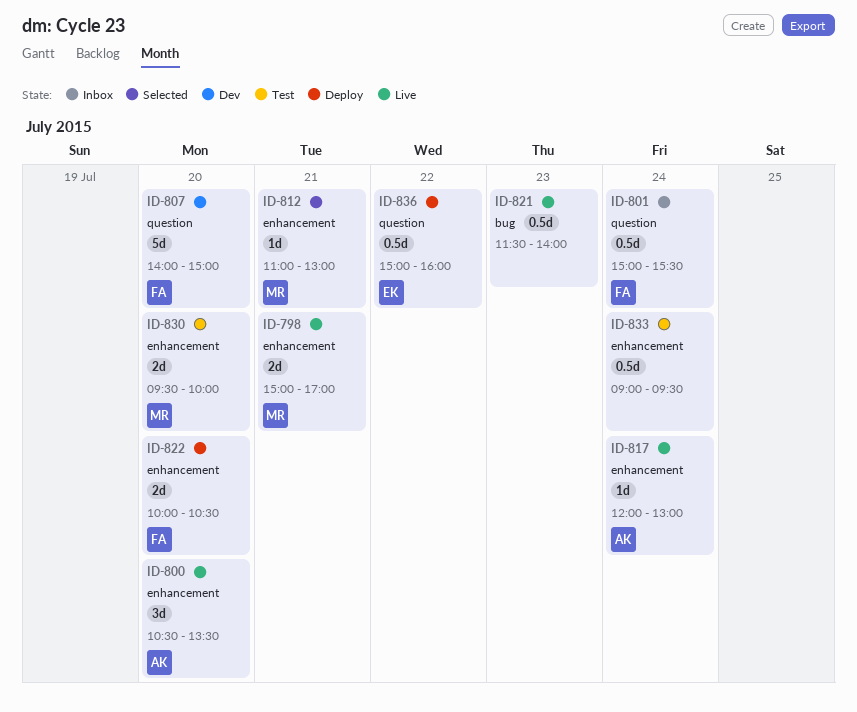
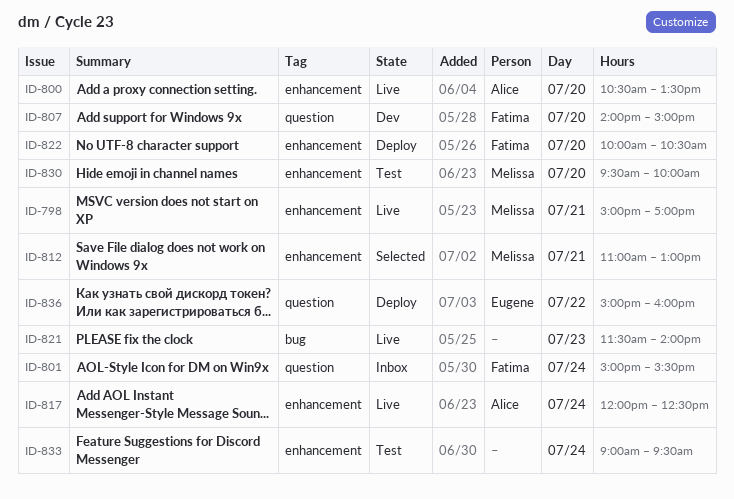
ID-817, ends: 13:00 -> 12:30

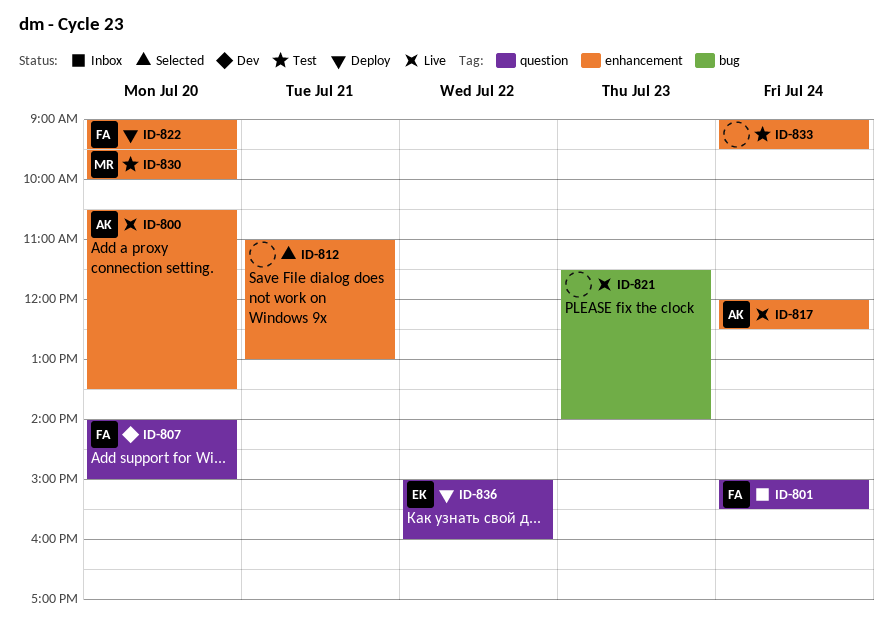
ID-798: present -> none
ID-812, owner: Melissa -> none
ID-822, begins: 10:00 -> 09:00
ID-822, ends: 10:30 -> 09:30

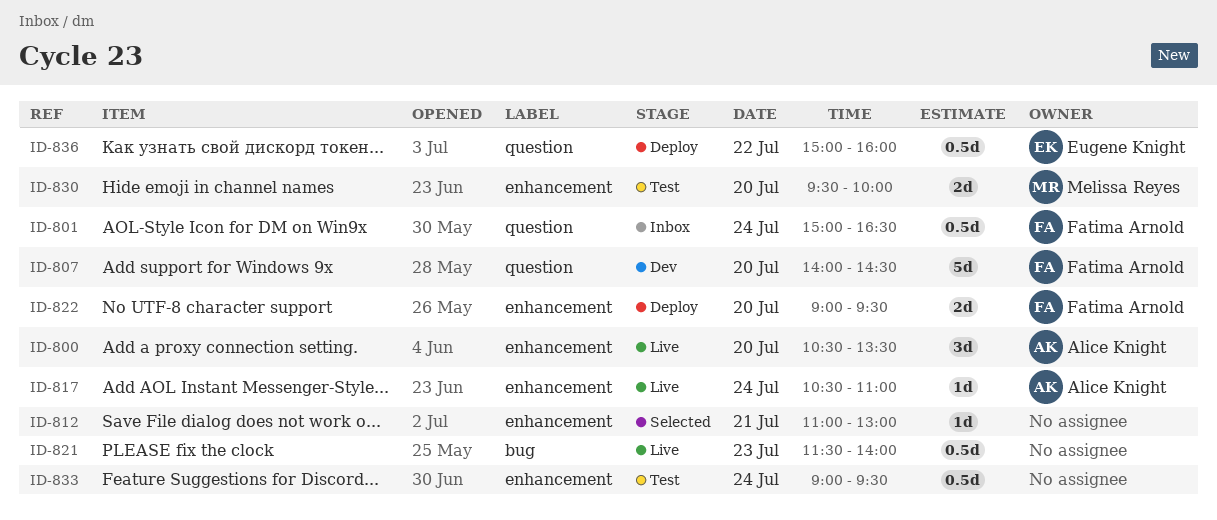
ID-801, ends: 15:30 -> 16:30
ID-807, ends: 15:00 -> 14:30
ID-817, begins: 12:00 -> 10:30
ID-817, ends: 12:30 -> 11:00

